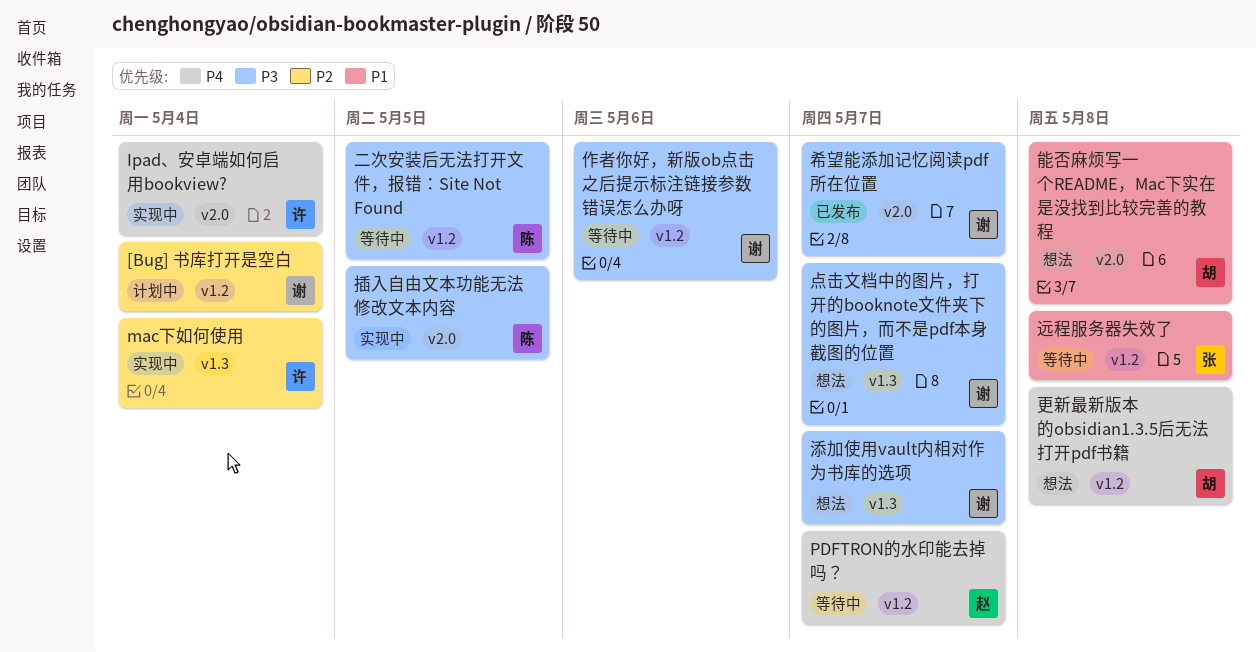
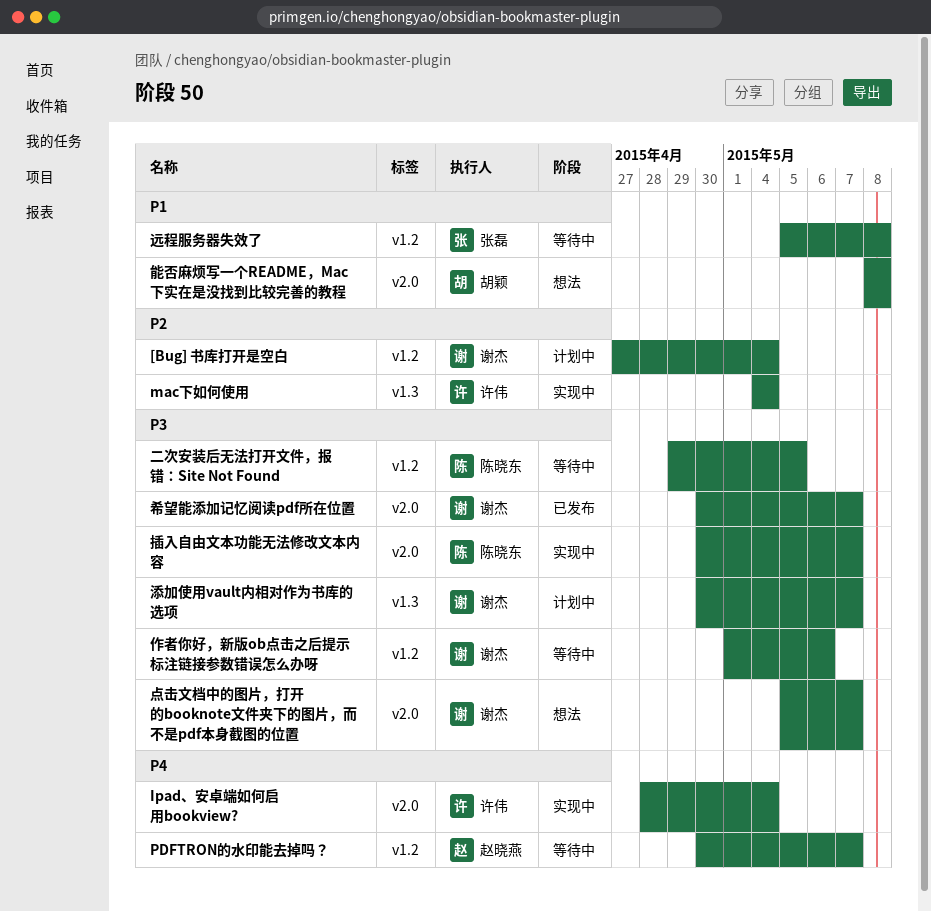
插入自由文本功能无法修改文本内容, due: May 5 -> May 7
更新最新版本的obsidian1.3.5后无法打开pdf书籍: present -> none
添加使用vault内相对作为书库的选项, status: 想法 -> 计划中
点击文档中的图片，打开的booknote文件夹下的图片，而不是pdf本身截图的位置, label: v1.3 -> v2.0

